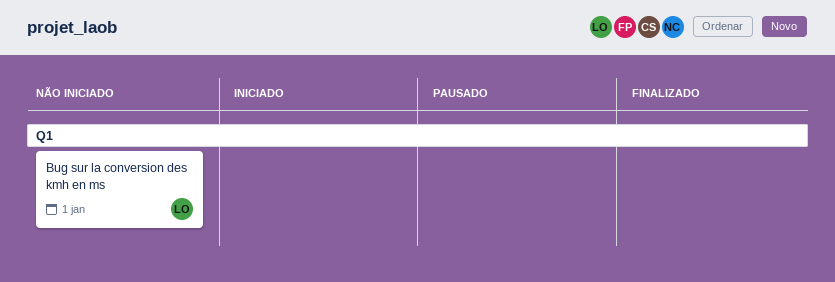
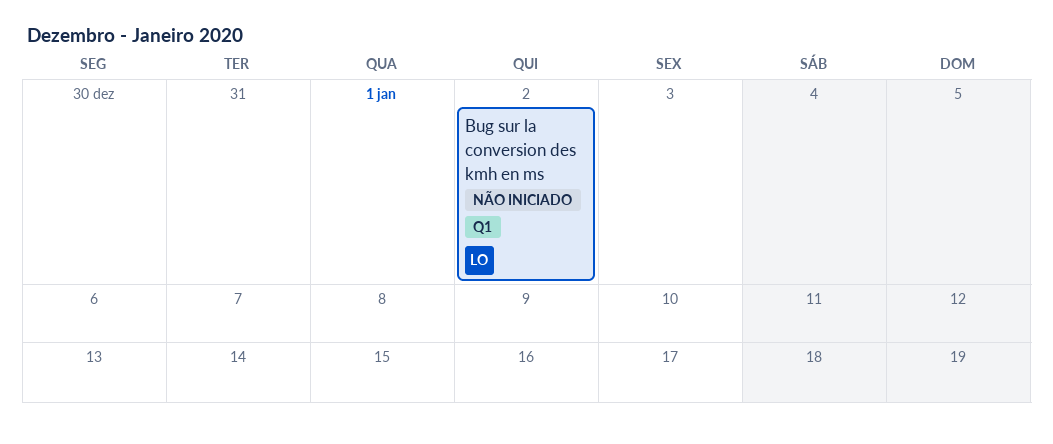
Bug sur la conversion des kmh en ms, due: Jan 1 -> Jan 2

